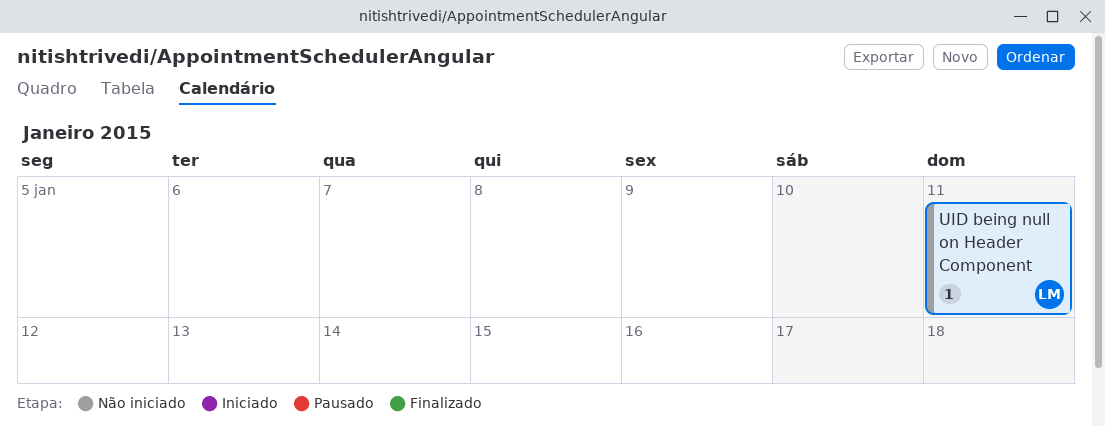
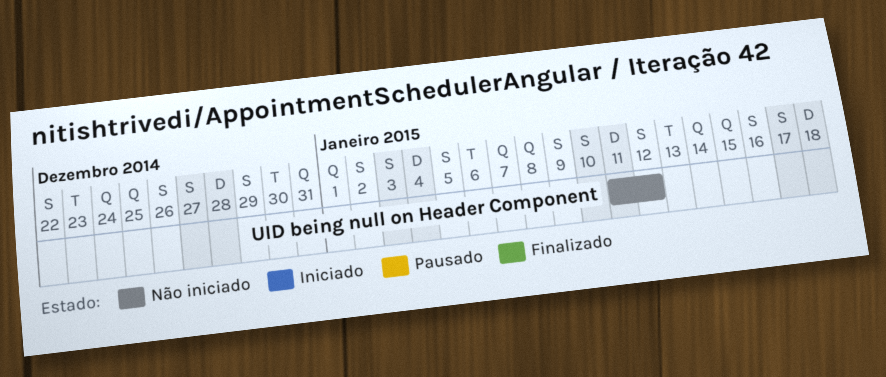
UID being null on Header Component, due: Jan 11 -> Jan 12

